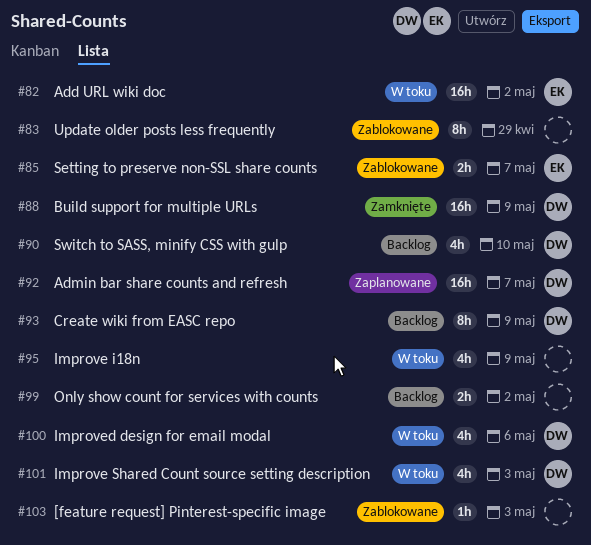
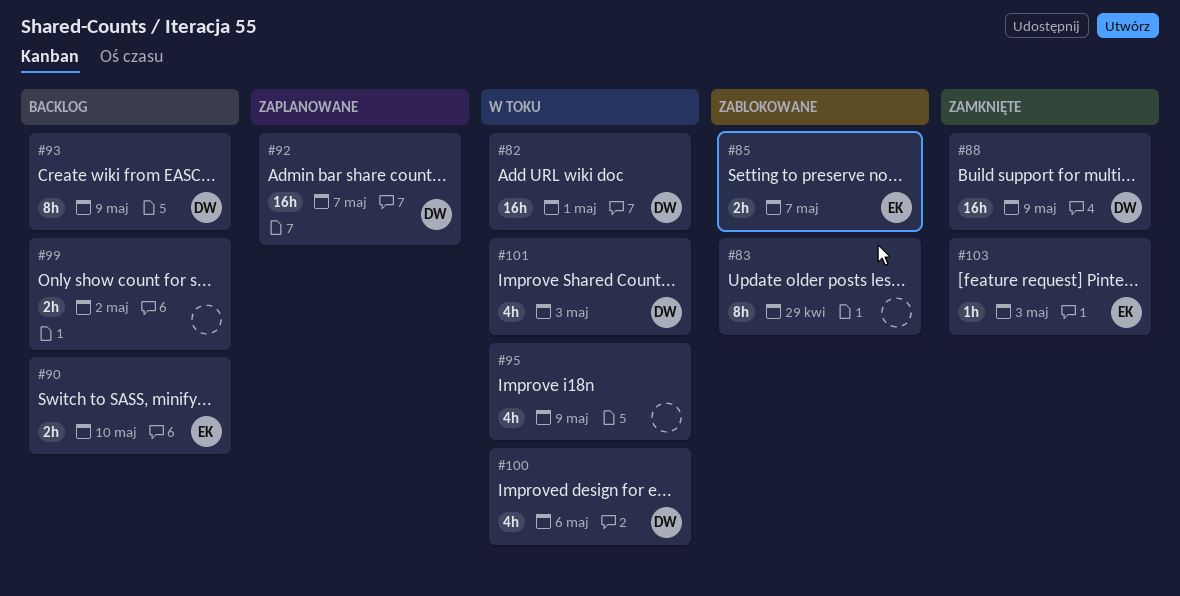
#82, owner: EK -> DW
#82, due: May 2 -> May 1
#90, owner: DW -> EK
#90, estimate: 4h -> 2h
#103, status: Zablokowane -> Zamknięte
#103, owner: none -> EK

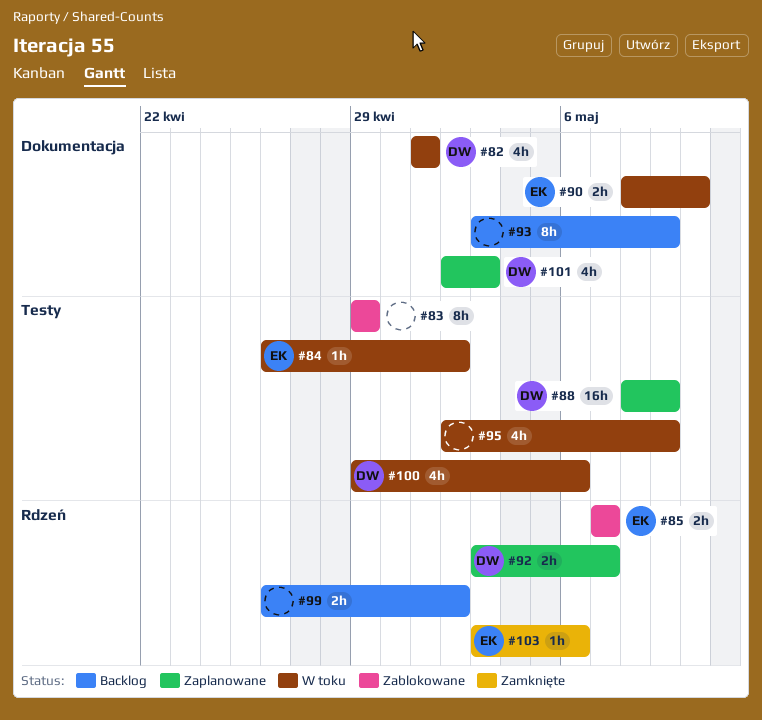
#82, estimate: 16h -> 4h
#84: none -> present
#88, status: Zamknięte -> Zaplanowane
#90, status: Backlog -> W toku
#92, estimate: 16h -> 2h
#93, owner: DW -> none
#101, status: W toku -> Zaplanowane
#103, due: May 3 -> May 6

